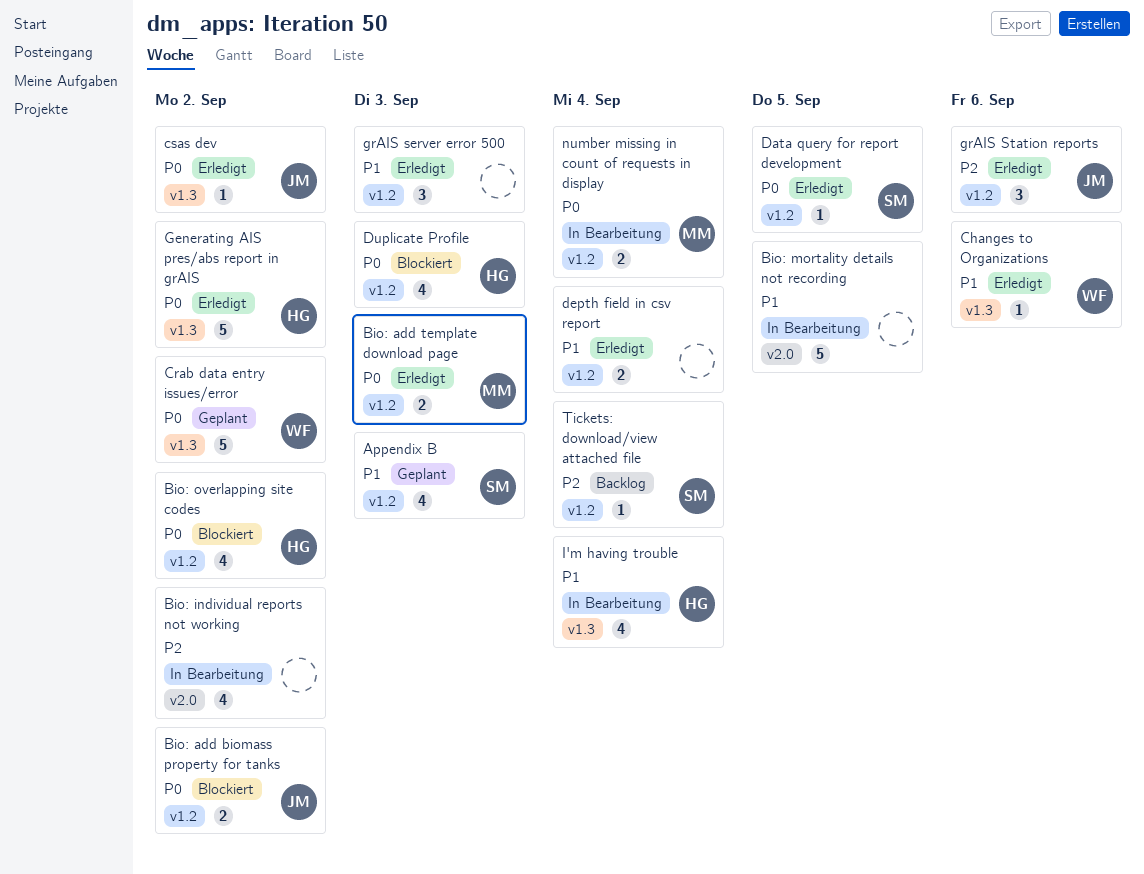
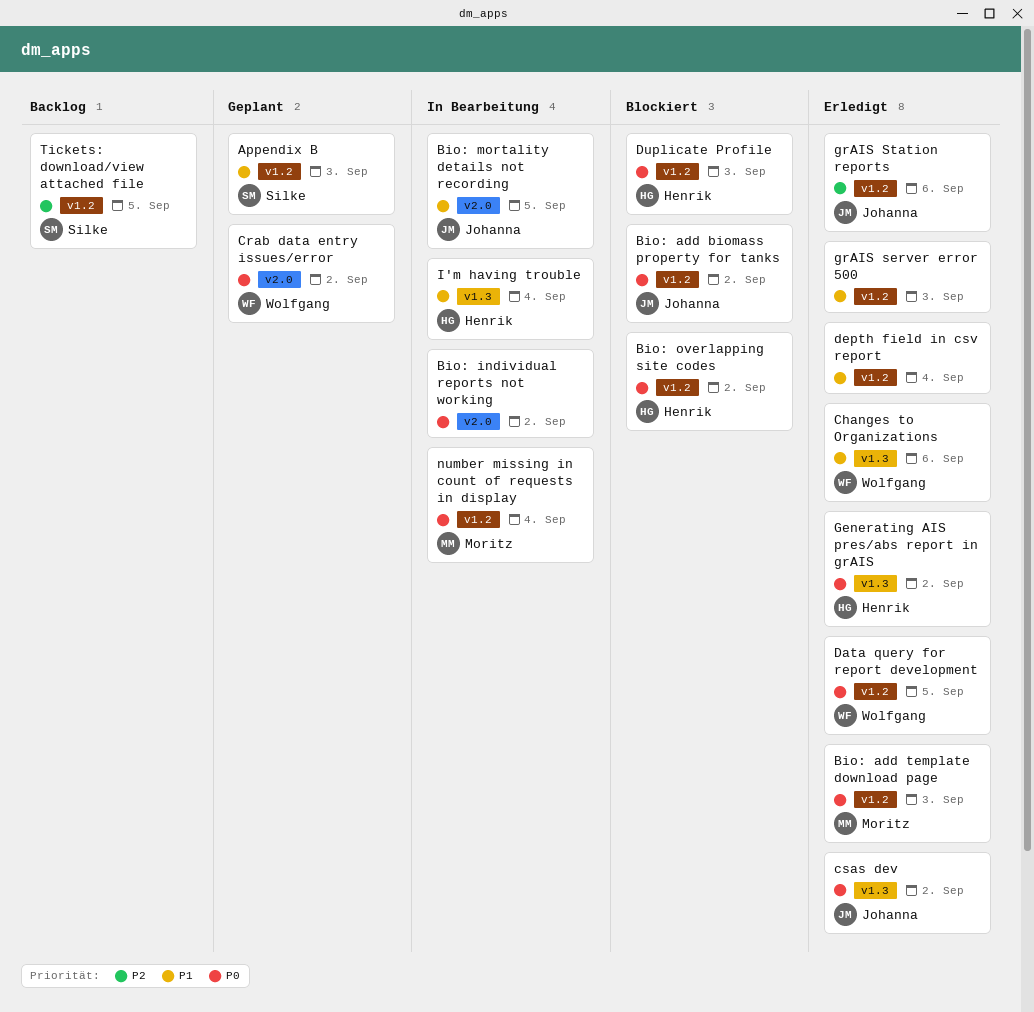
Bio: individual reports not working, priority: P2 -> P0
Bio: mortality details not recording, owner: none -> Johanna
Crab data entry issues/error, label: v1.3 -> v2.0
Data query for report development, owner: Silke -> Wolfgang
Tickets: download/view attached file, due: Sep 4 -> Sep 5

